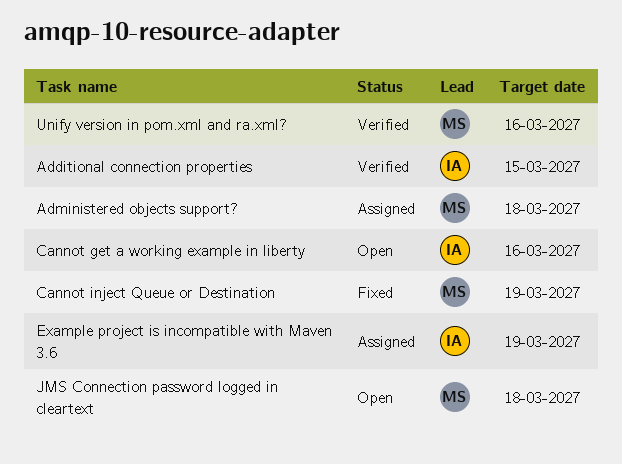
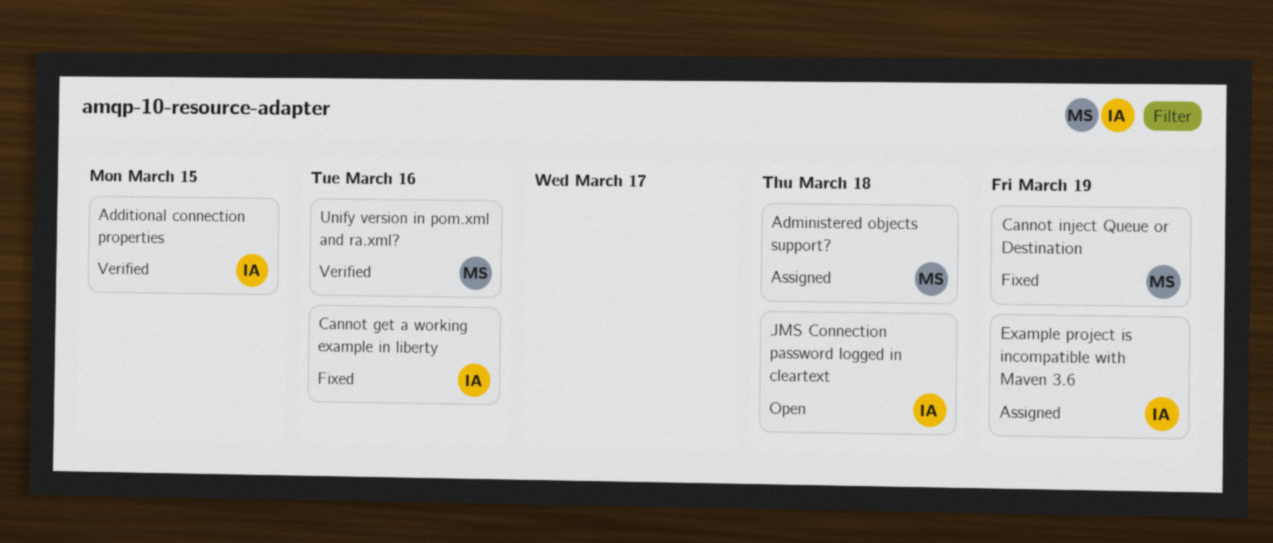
Cannot get a working example in liberty, status: Open -> Fixed
JMS Connection password logged in cleartext, owner: MS -> IA

